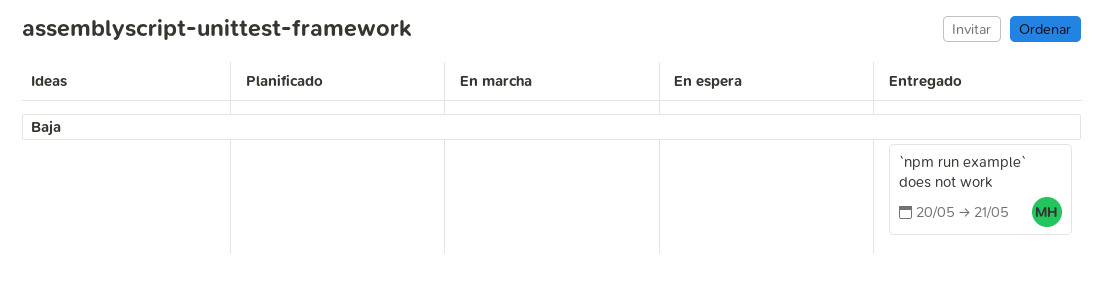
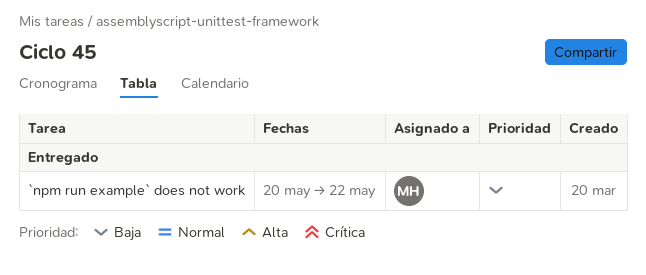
`npm run example` does not work, due: May 21 -> May 22

